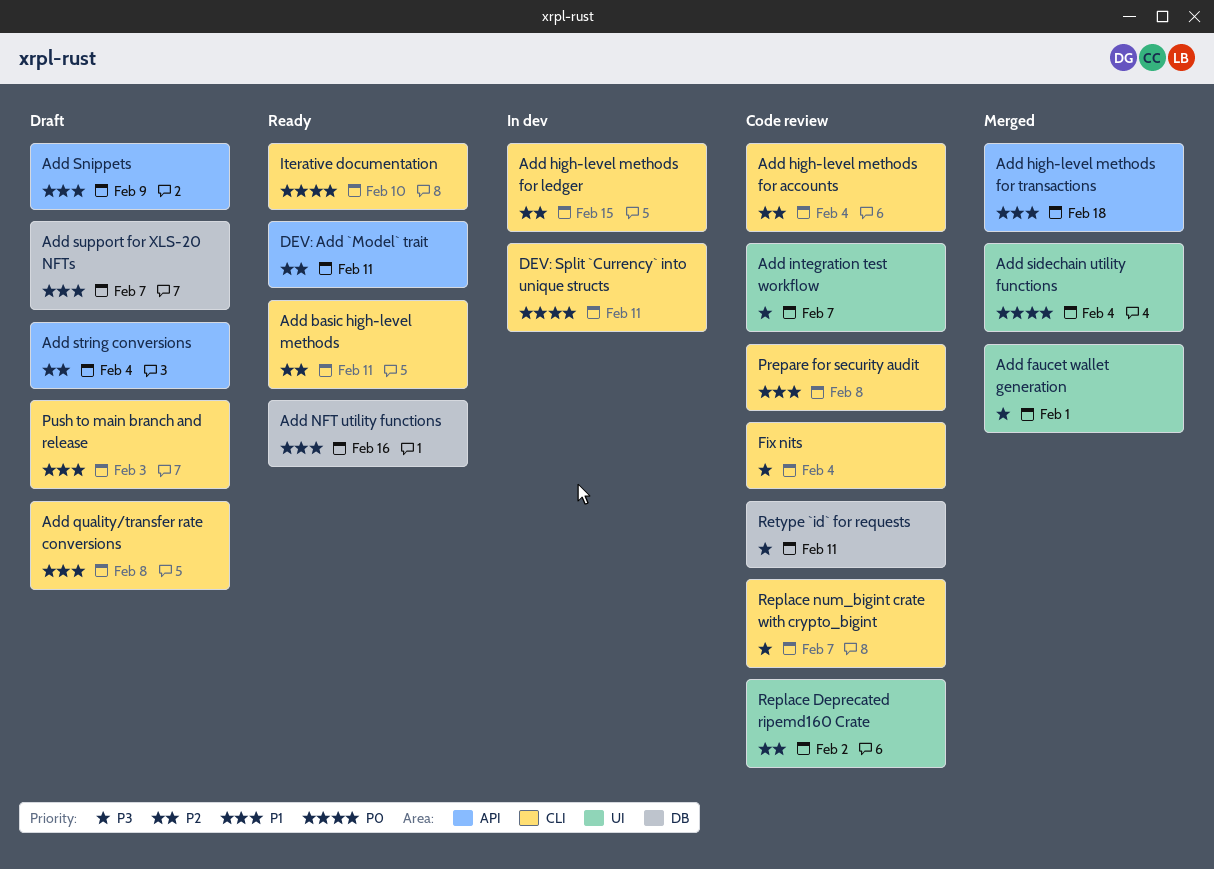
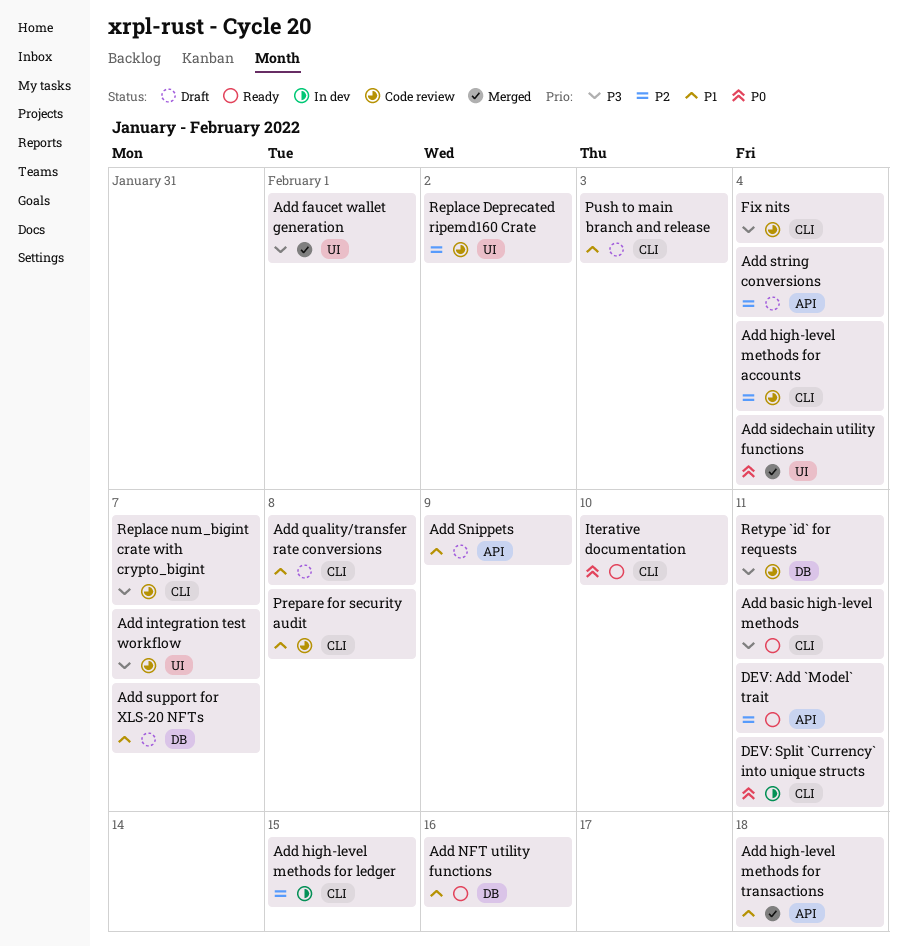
Add basic high-level methods, priority: P2 -> P3

